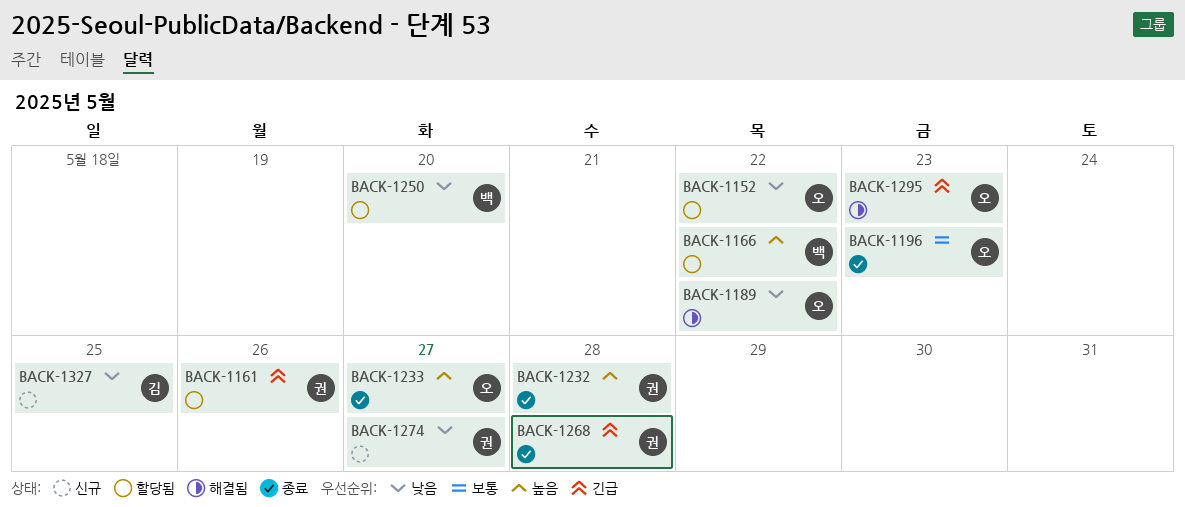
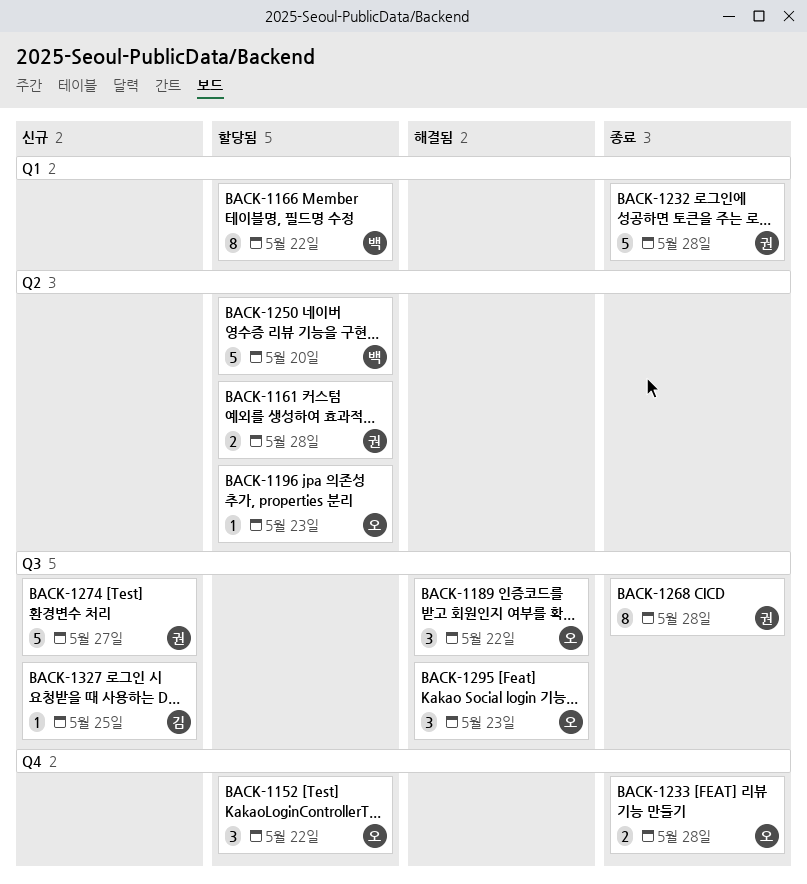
BACK-1161, due: May 26 -> May 28
BACK-1196, status: 종료 -> 할당됨
BACK-1233, due: May 27 -> May 28

